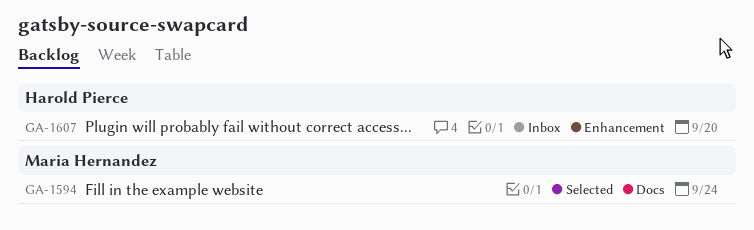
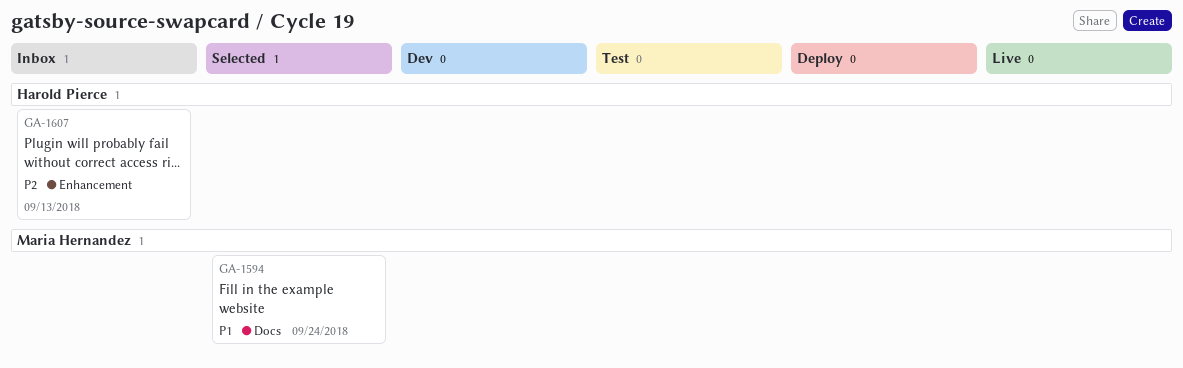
GA-1607, due: Sep 20 -> Sep 13

